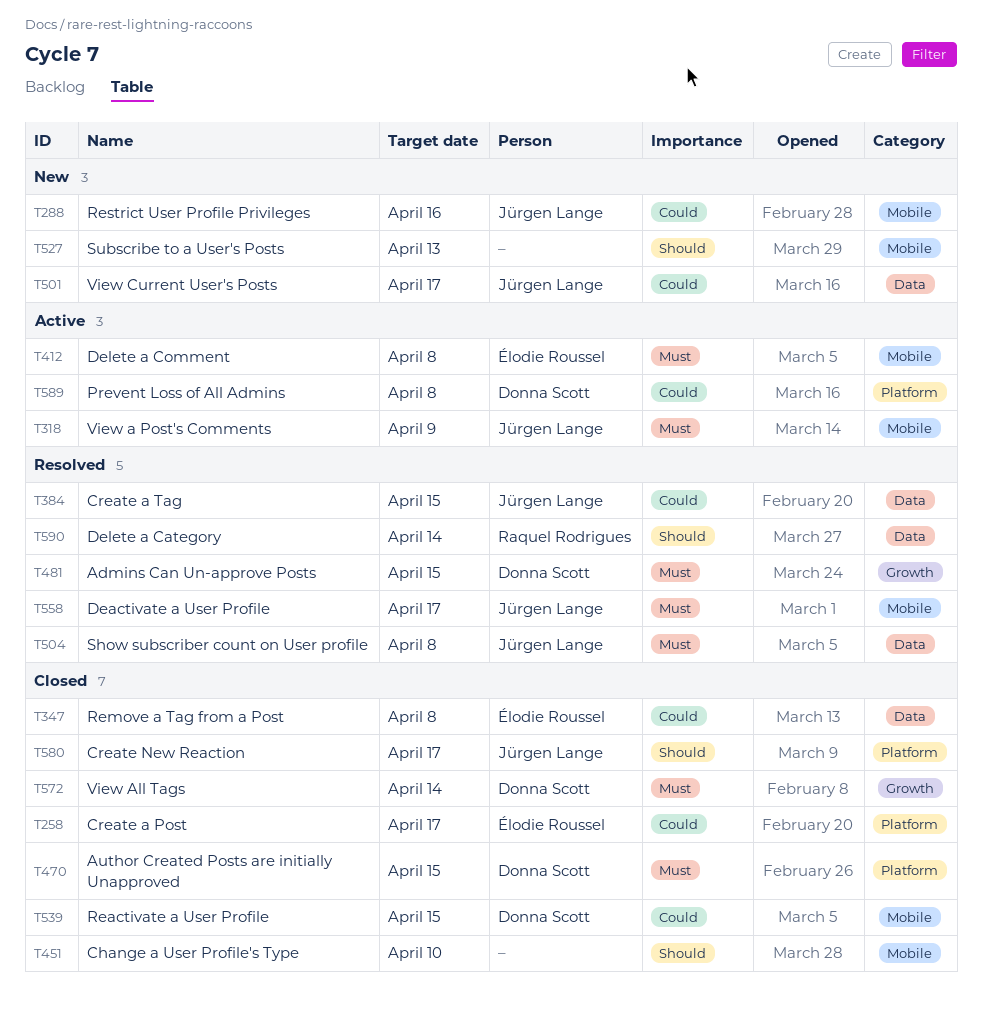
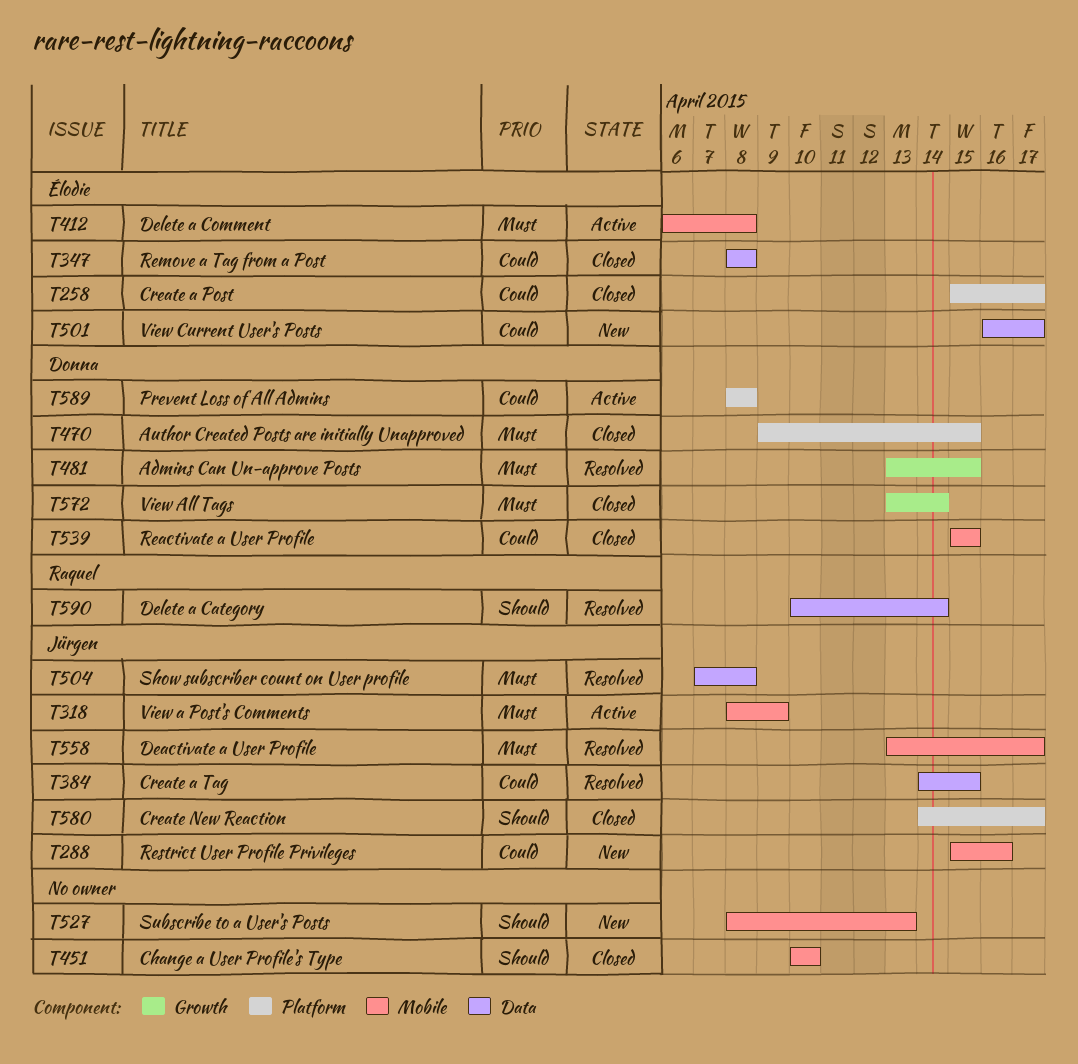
T501, owner: Jürgen Lange -> Élodie Roussel

